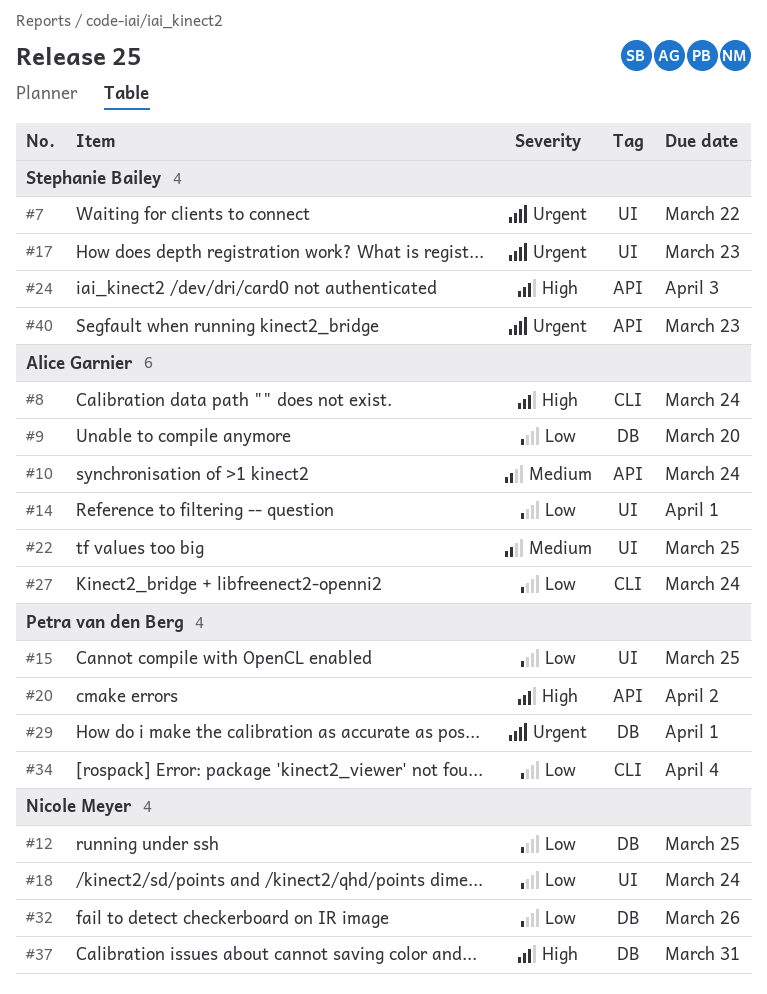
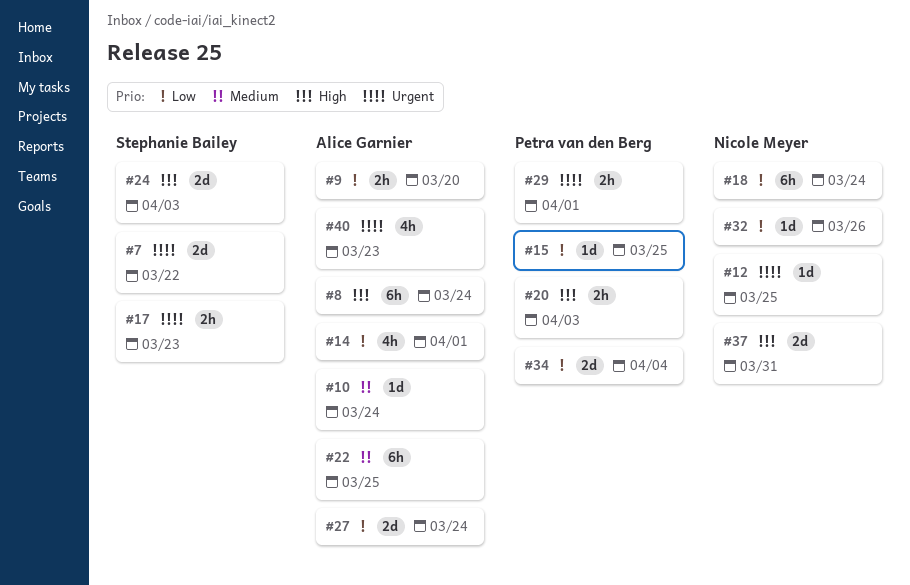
#12, priority: Low -> Urgent
#20, due: Apr 2 -> Apr 3
#40, owner: Stephanie Bailey -> Alice Garnier

